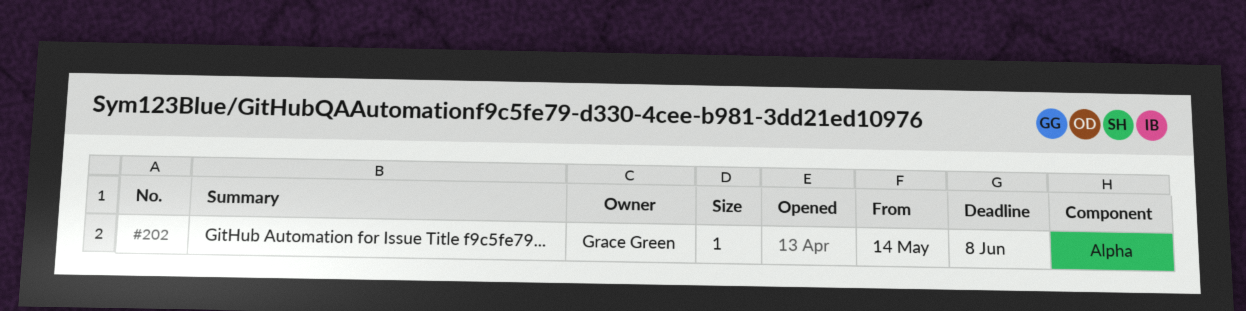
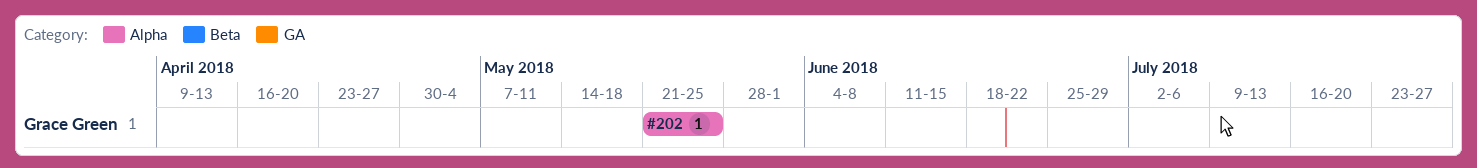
#202, start: May 14 -> May 21
#202, due: Jun 8 -> May 25

